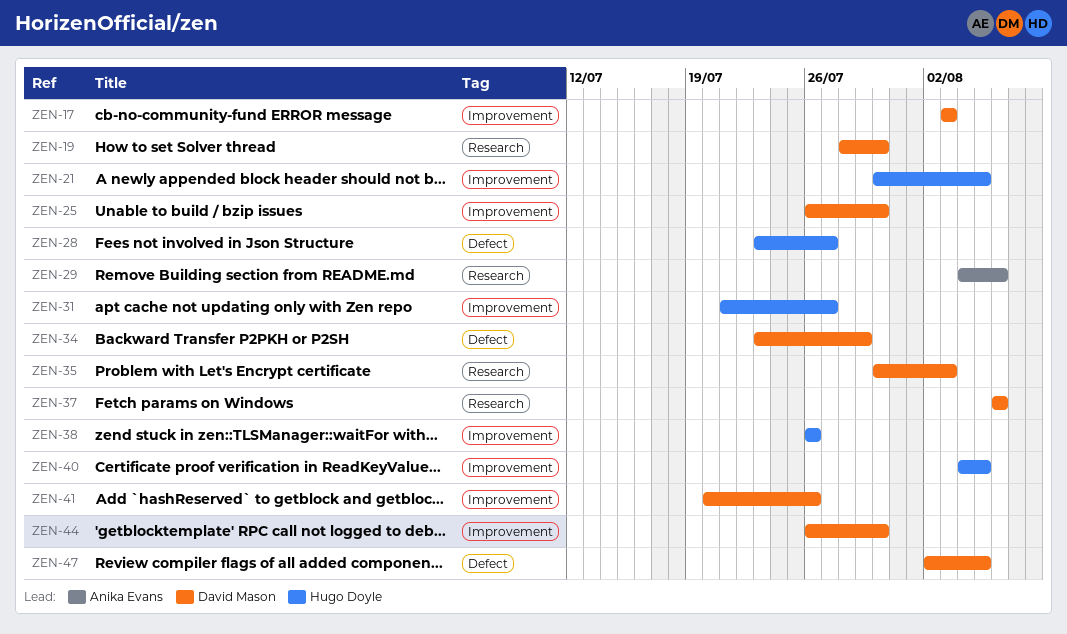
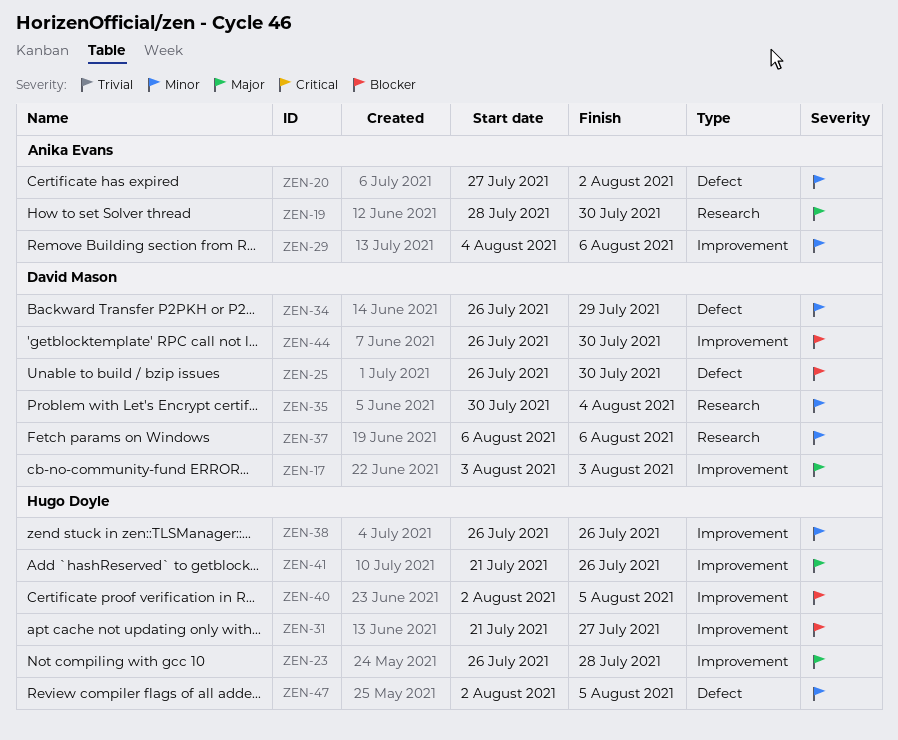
ZEN-19, owner: David Mason -> Anika Evans
ZEN-20: none -> present
ZEN-21: present -> none
ZEN-23: none -> present
ZEN-25, label: Improvement -> Defect
ZEN-28: present -> none
ZEN-29, label: Research -> Improvement
ZEN-34, start: Jul 23 -> Jul 26
ZEN-35, due: Aug 3 -> Aug 4
ZEN-40, start: Aug 4 -> Aug 2
ZEN-41, owner: David Mason -> Hugo Doyle
ZEN-41, start: Jul 20 -> Jul 21
ZEN-47, owner: David Mason -> Hugo Doyle

